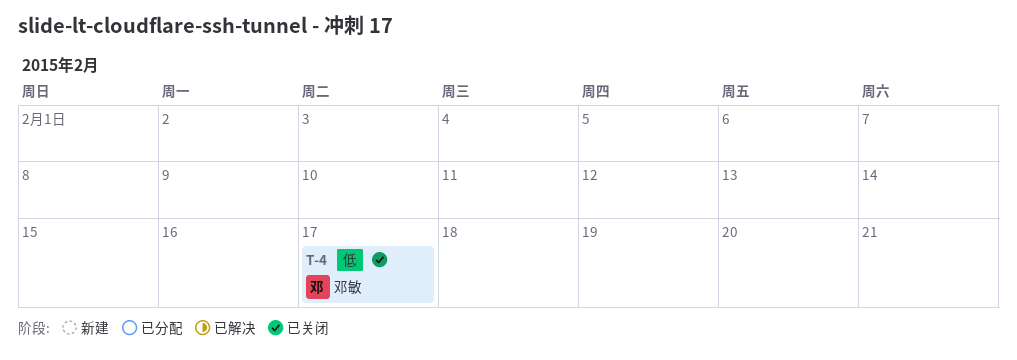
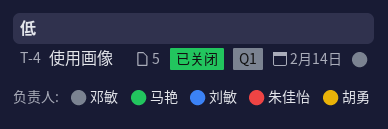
T-4, due: Feb 17 -> Feb 14

